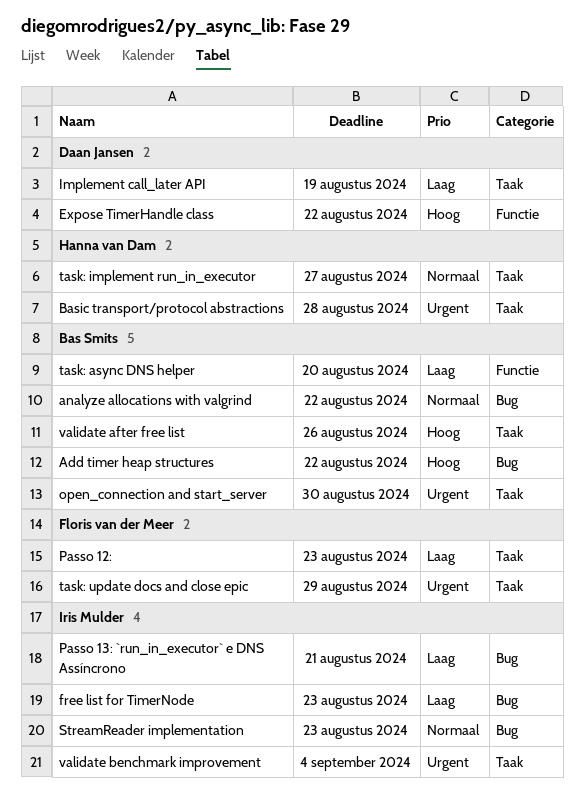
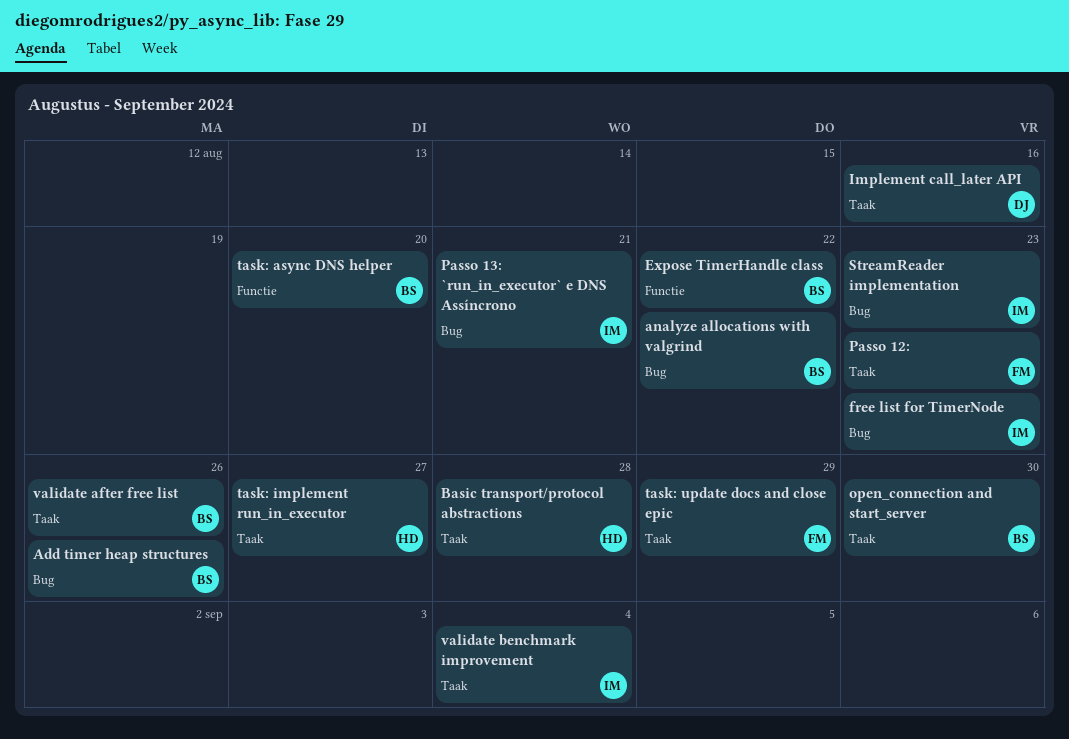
Add timer heap structures, due: Aug 22 -> Aug 26
Expose TimerHandle class, owner: Daan Jansen -> Bas Smits
Implement call_later API, due: Aug 19 -> Aug 16

